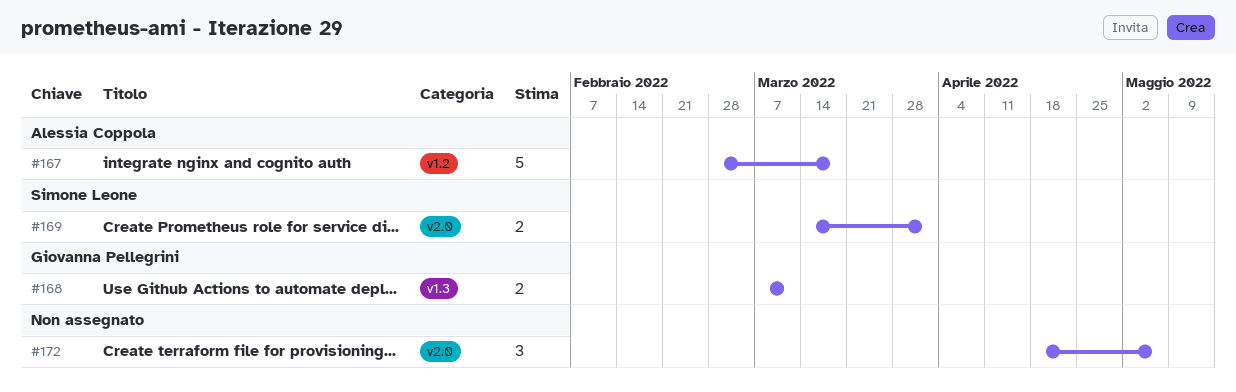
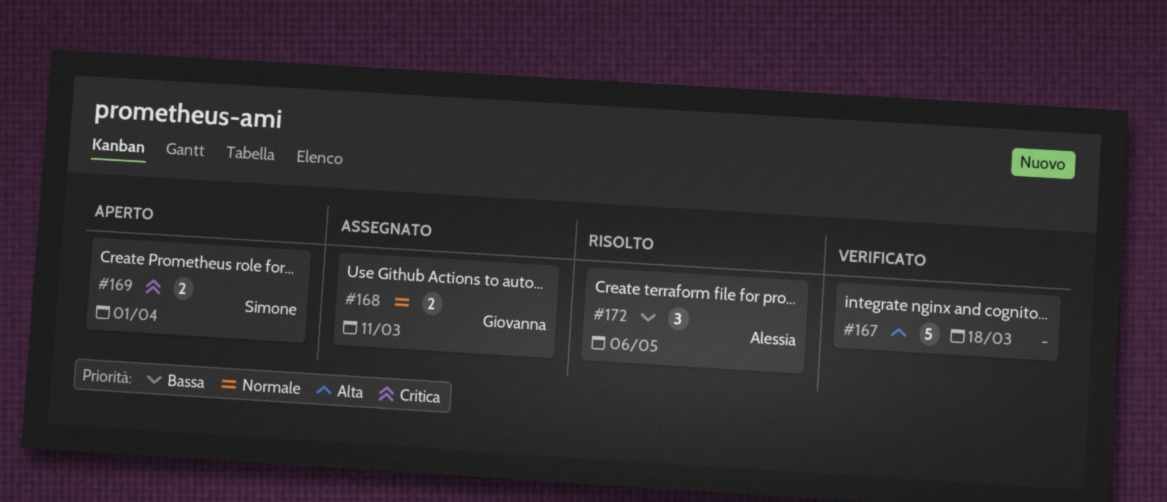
#167, owner: Alessia Coppola -> none
#172, owner: none -> Alessia Coppola

